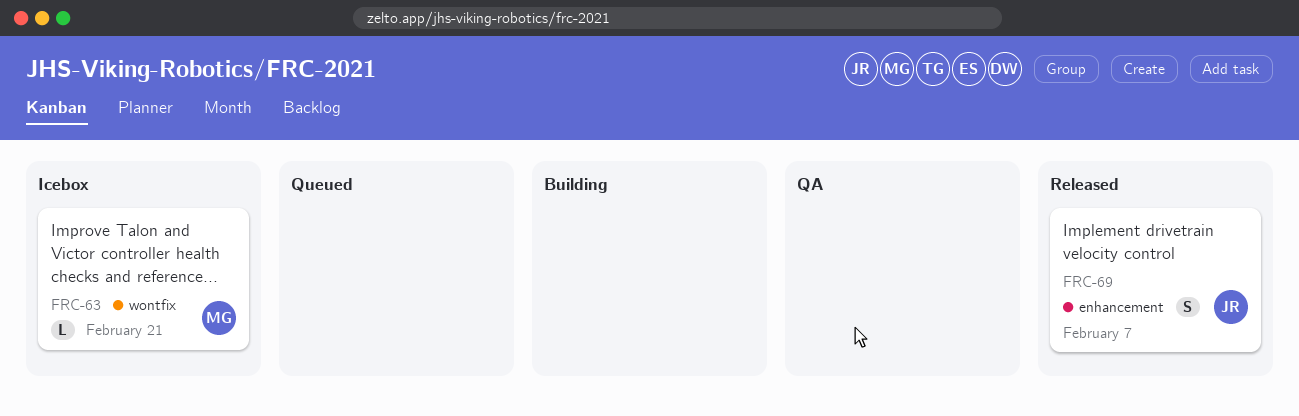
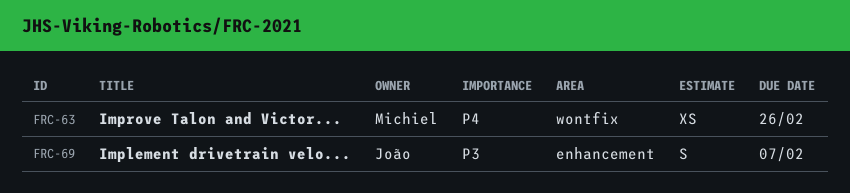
FRC-63, estimate: L -> XS
FRC-63, due: Feb 21 -> Feb 26

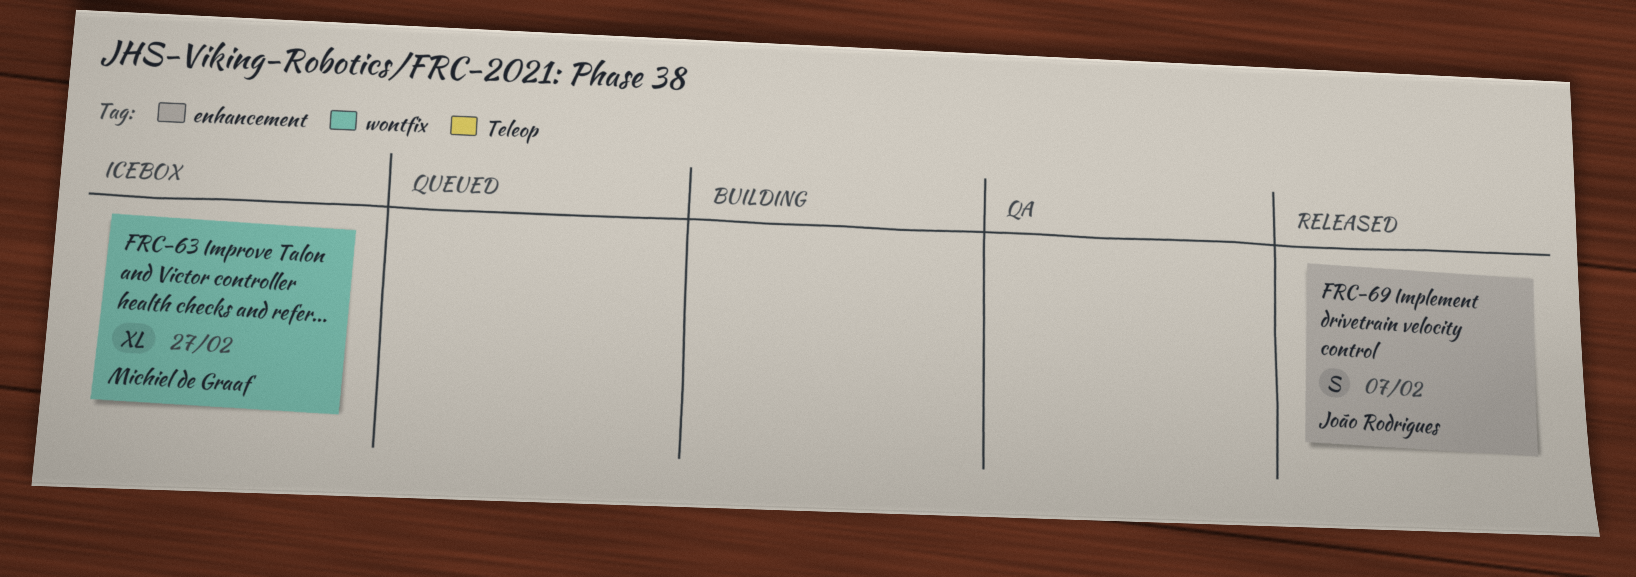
FRC-63, estimate: XS -> XL
FRC-63, due: Feb 26 -> Feb 27

